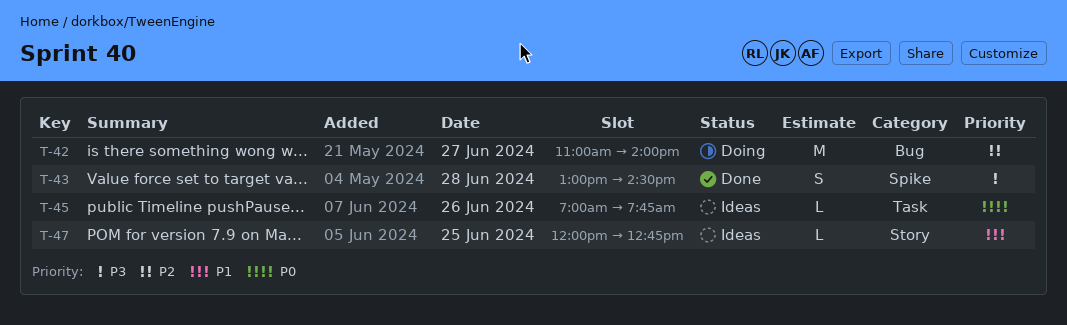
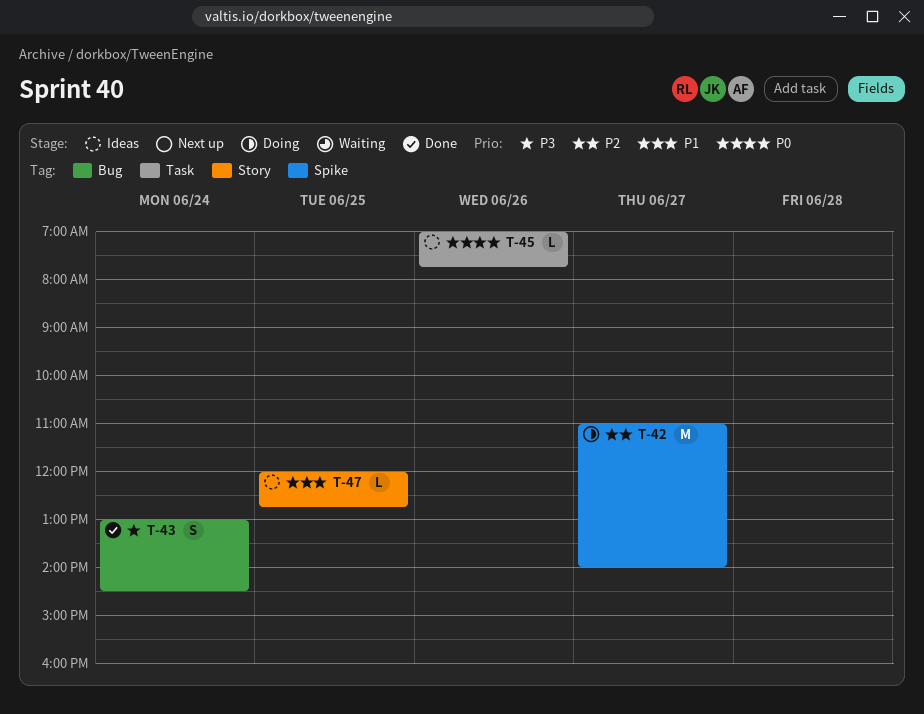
T-42, label: Bug -> Spike
T-43, label: Spike -> Bug
T-43, day: Jun 28 -> Jun 24

